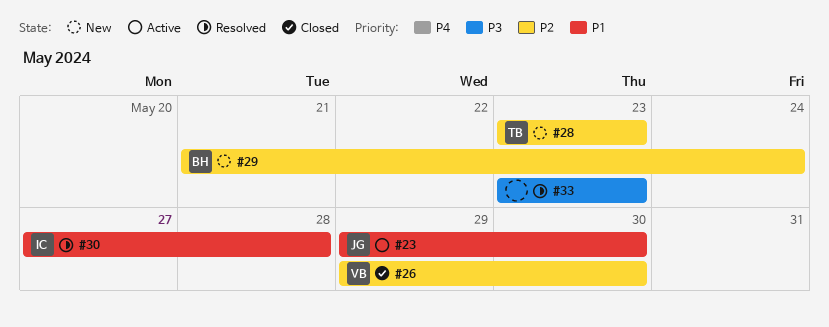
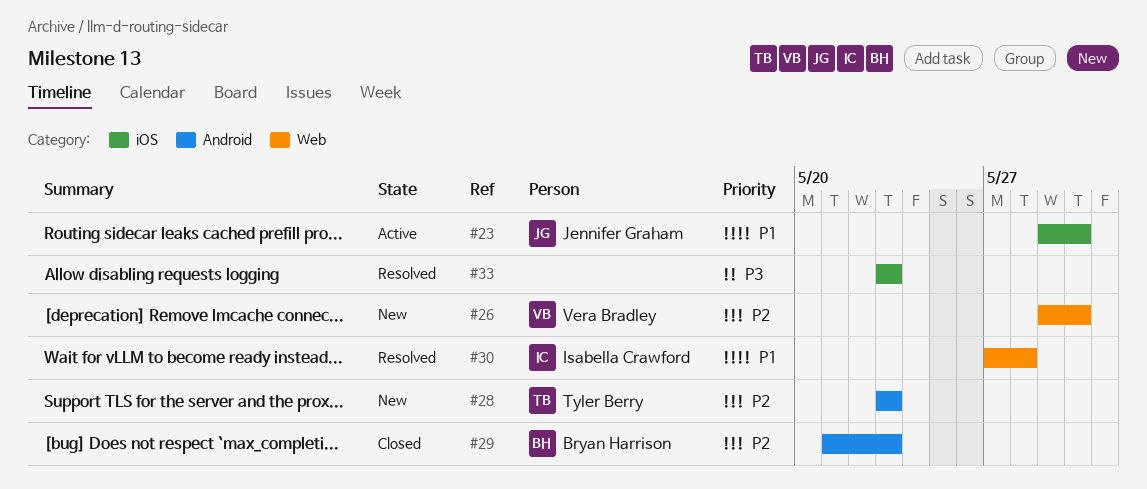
#26, status: Closed -> New
#29, status: New -> Closed
#29, due: May 24 -> May 23

